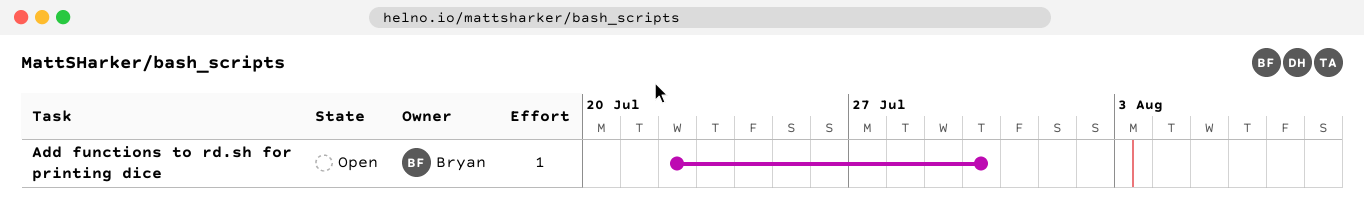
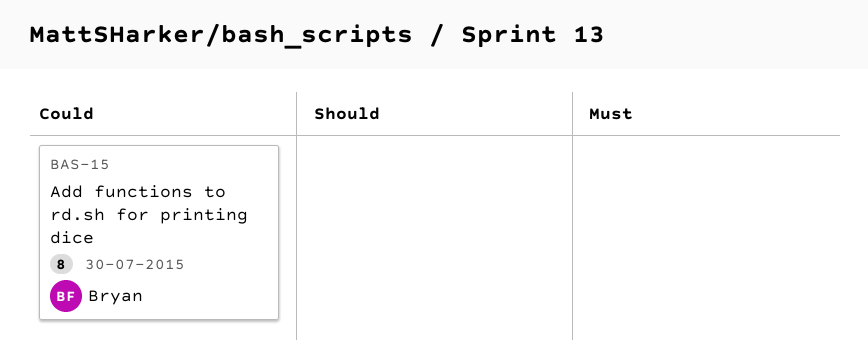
Add functions to rd.sh for printing dice, estimate: 1 -> 8

